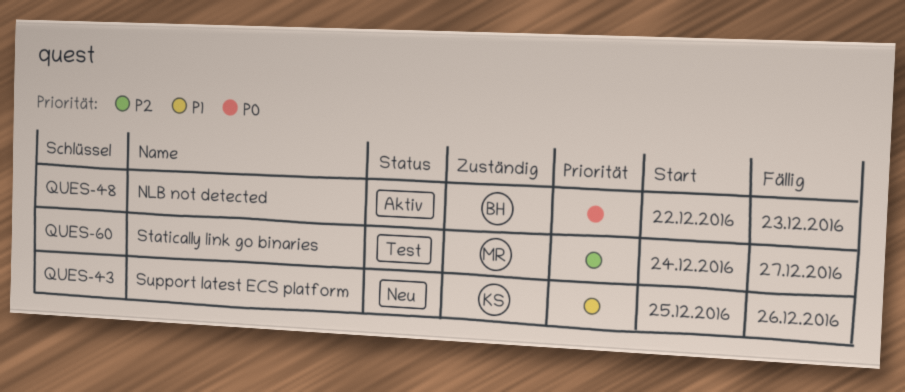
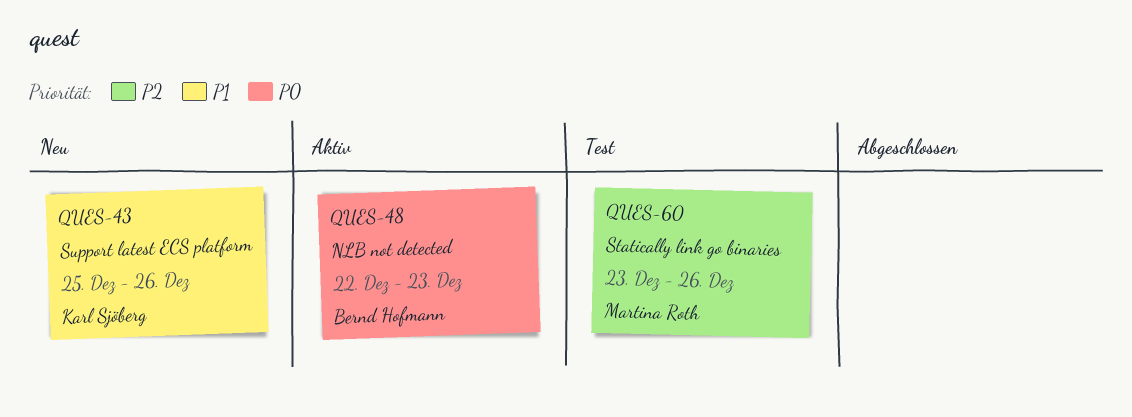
QUES-60, start: Dec 24 -> Dec 23
QUES-60, due: Dec 27 -> Dec 26

